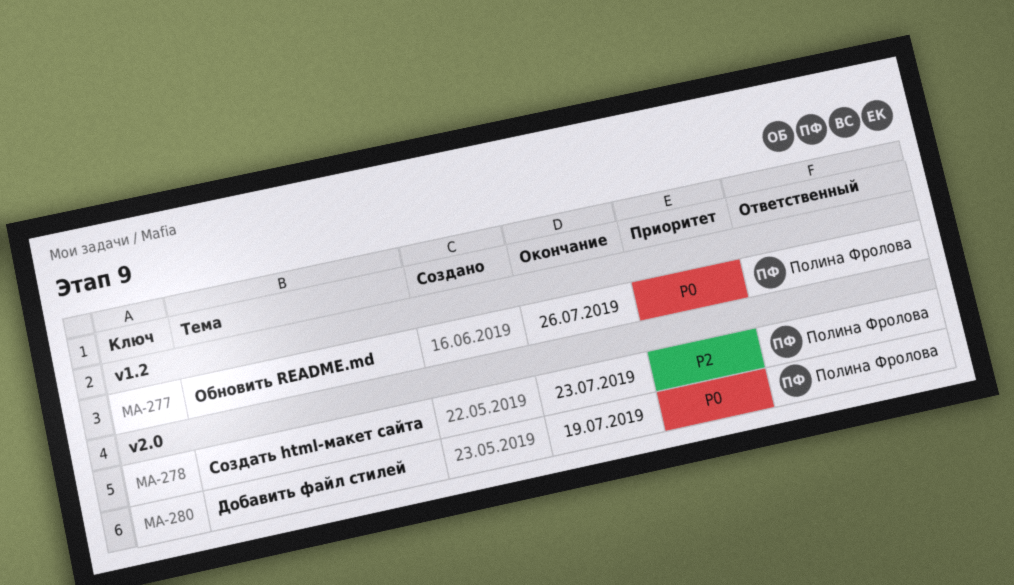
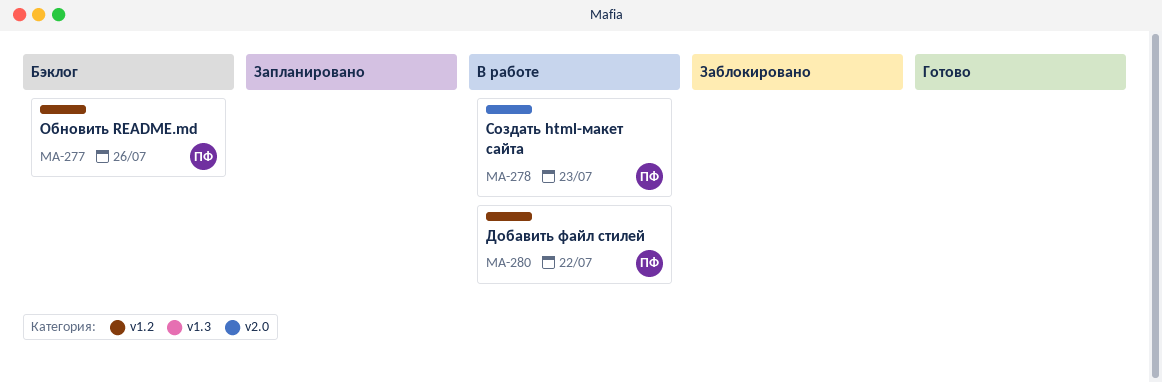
MA-280, label: v2.0 -> v1.2
MA-280, due: Jul 19 -> Jul 22

